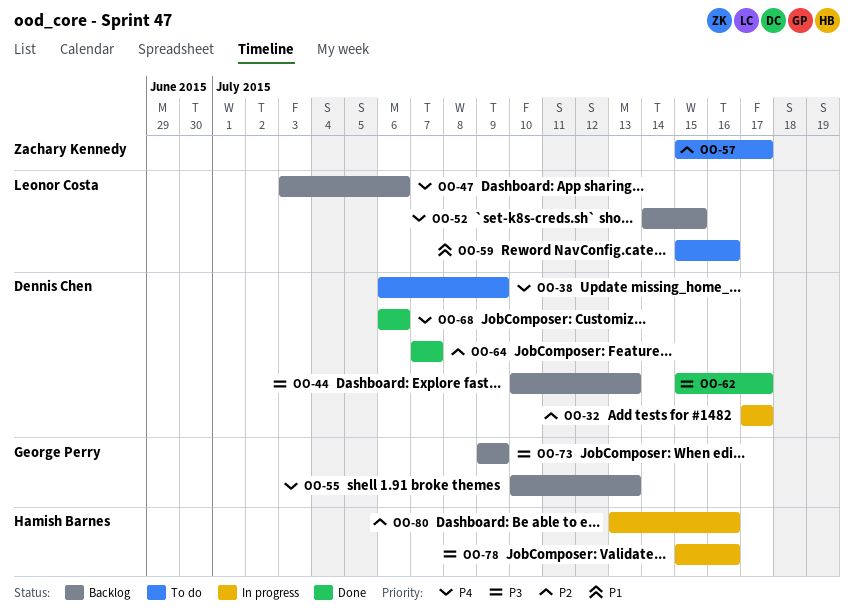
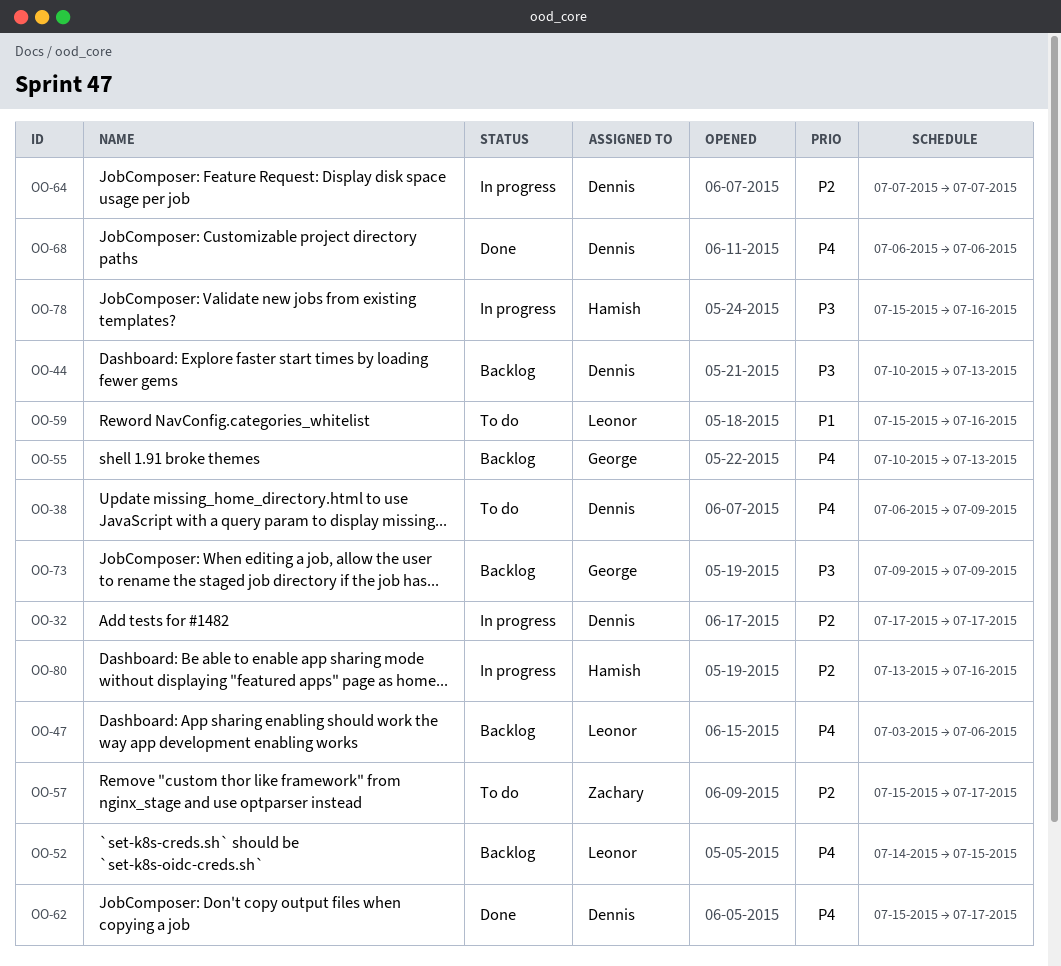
OO-62, priority: P3 -> P4
OO-64, status: Done -> In progress

